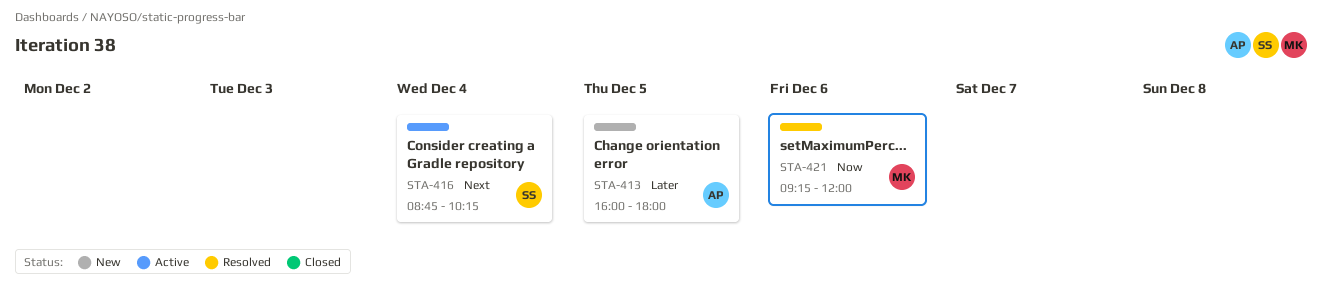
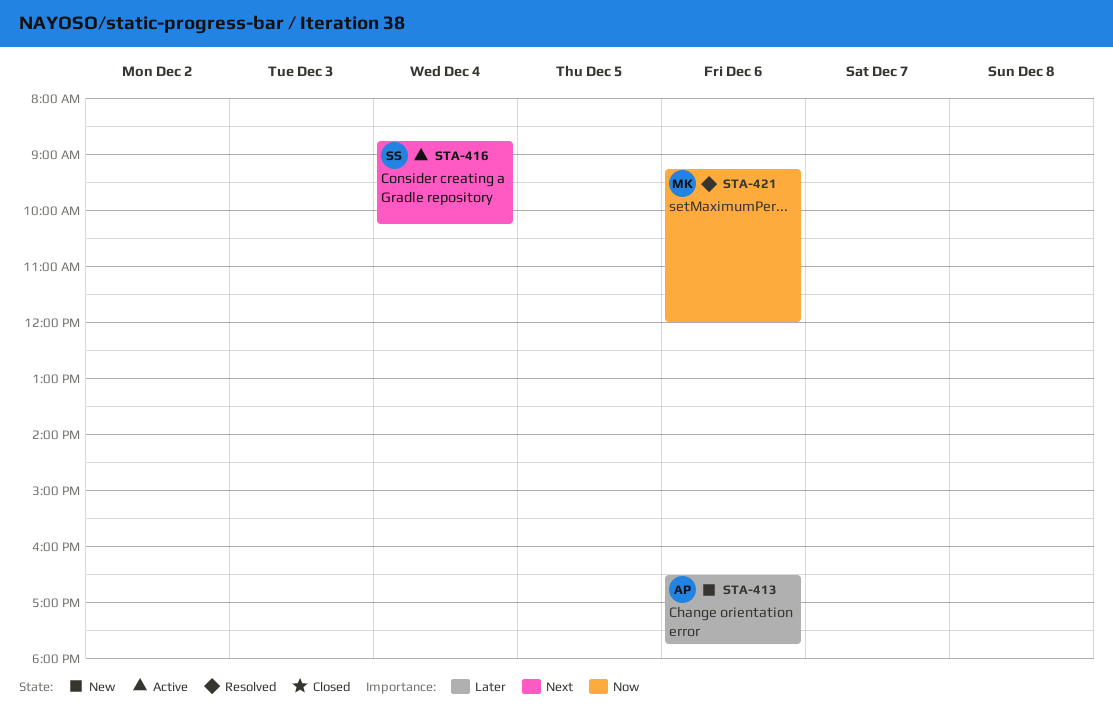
STA-413, day: Dec 5 -> Dec 6
STA-413, begins: 16:00 -> 16:30
STA-413, ends: 18:00 -> 17:45

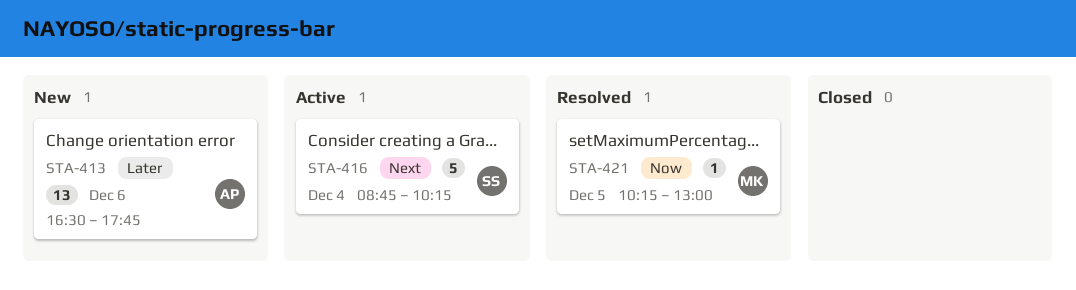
STA-421, day: Dec 6 -> Dec 5
STA-421, begins: 09:15 -> 10:15
STA-421, ends: 12:00 -> 13:00

